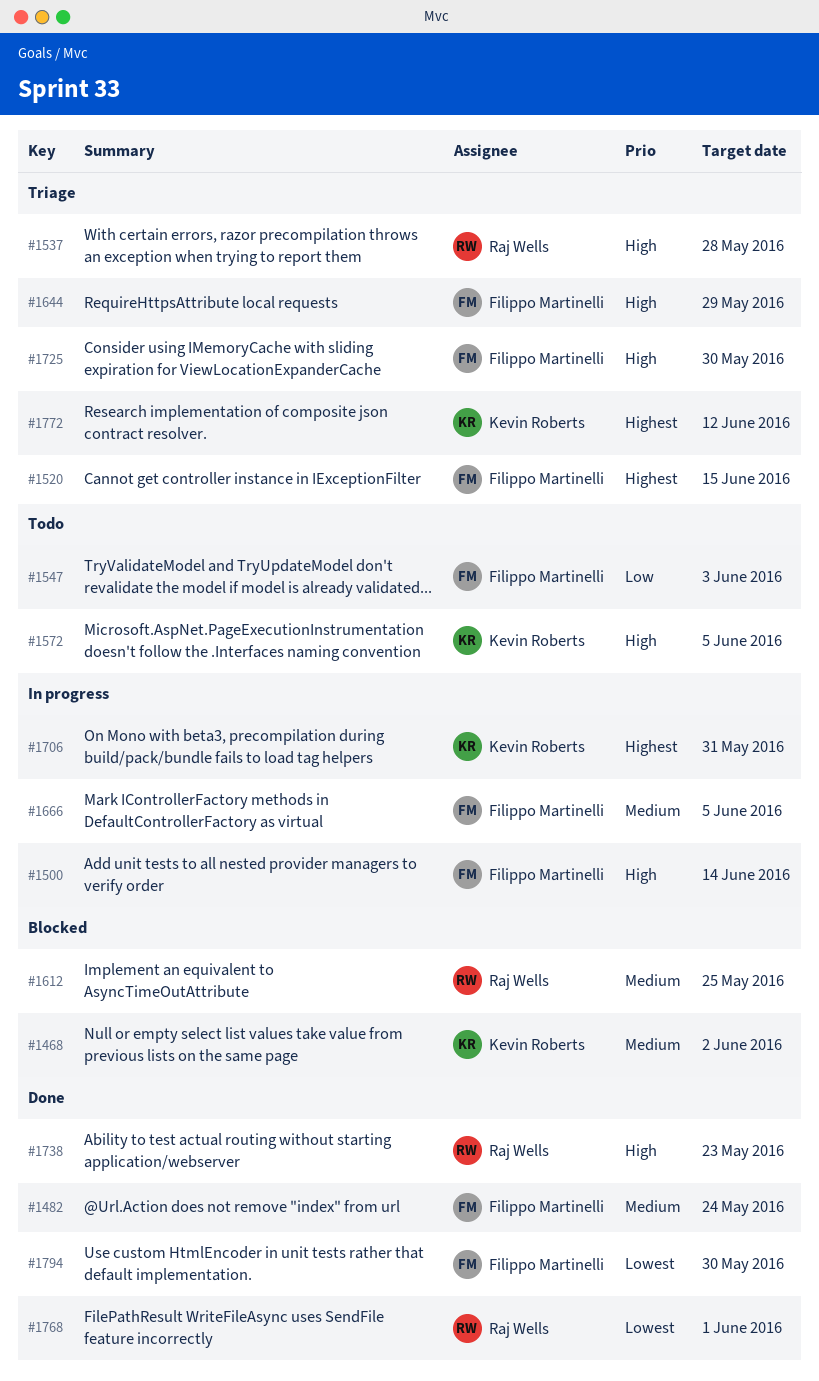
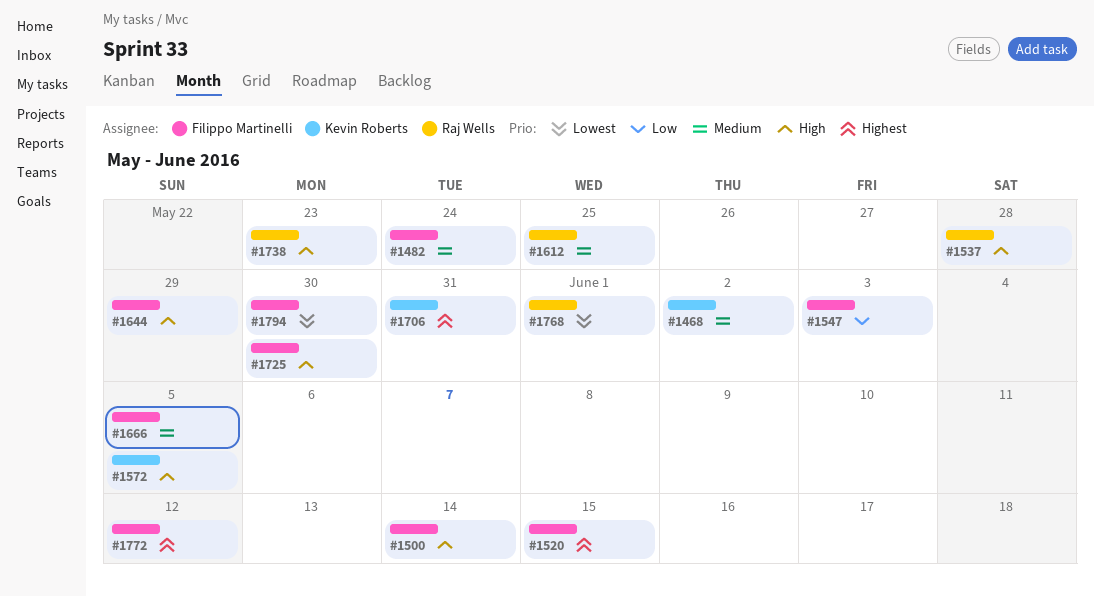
#1772, owner: Kevin Roberts -> Filippo Martinelli

